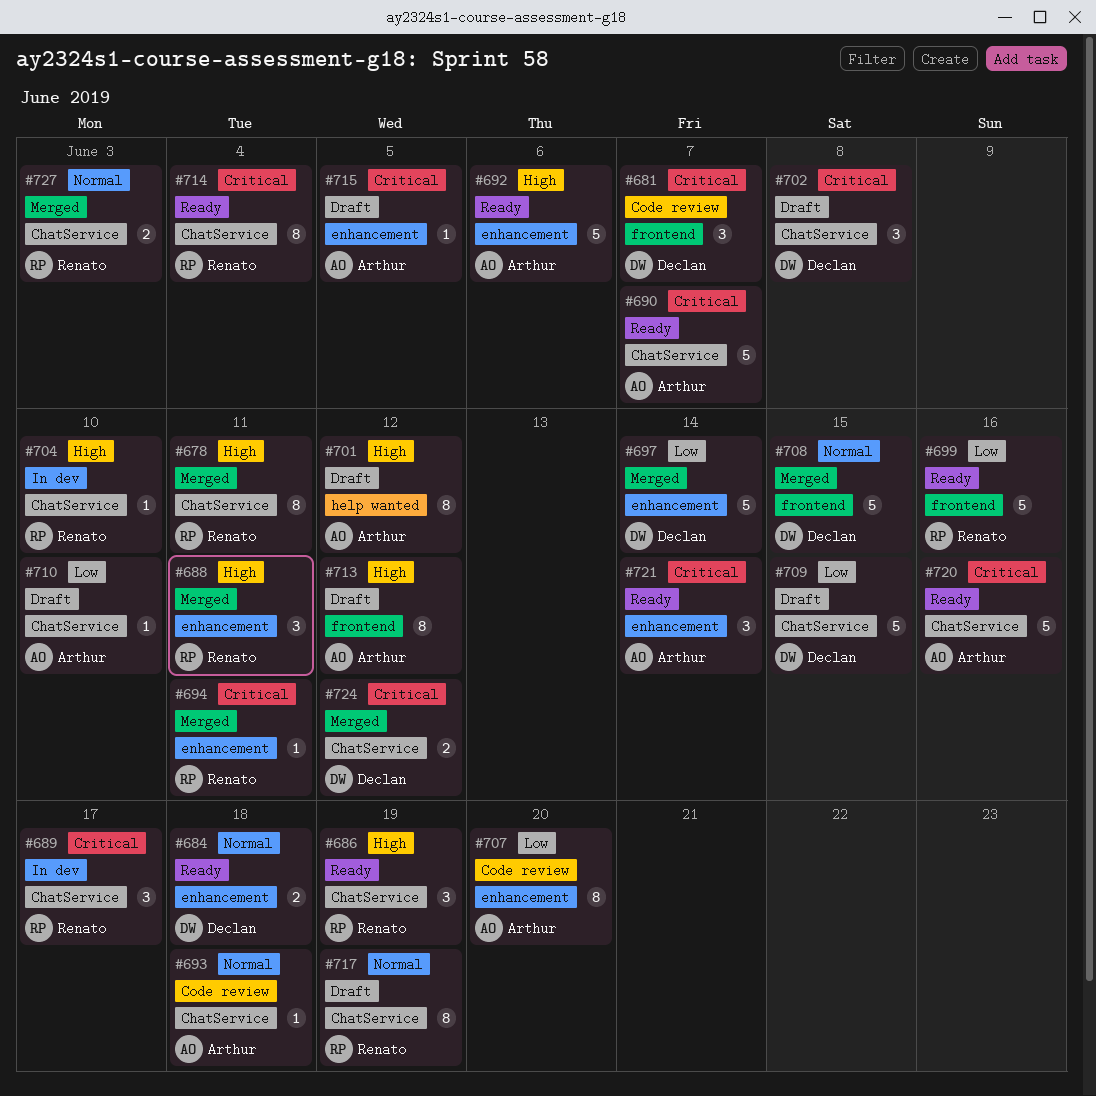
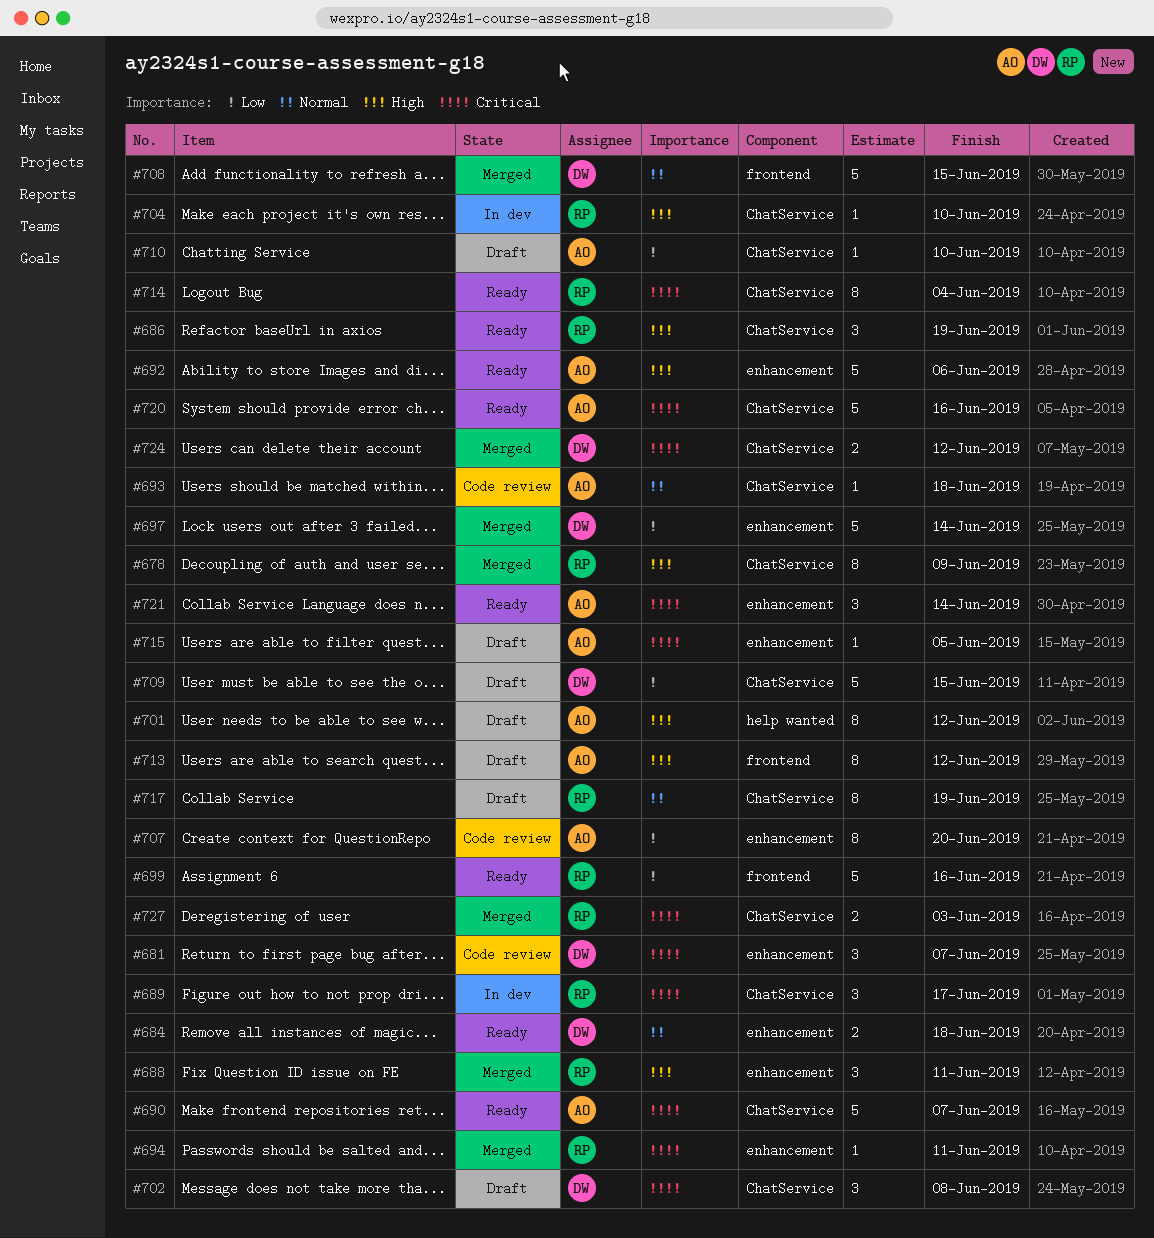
#678, due: Jun 11 -> Jun 9
#681, label: frontend -> enhancement
#727, priority: Normal -> Critical

